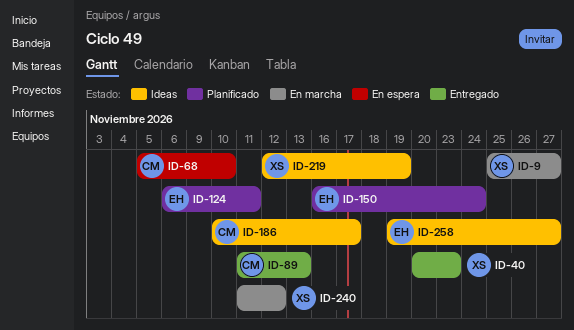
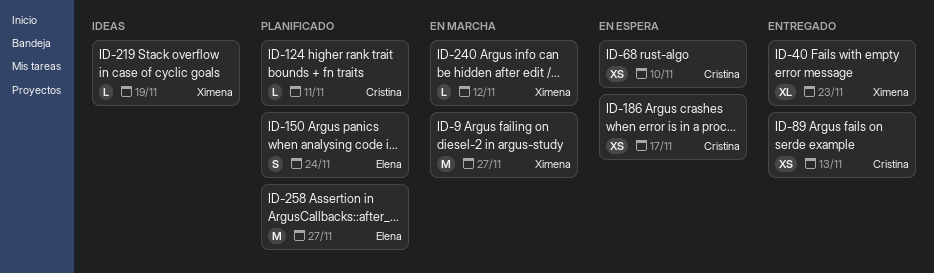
ID-124, owner: Elena -> Cristina
ID-186, status: Ideas -> En espera
ID-258, status: Ideas -> Planificado

